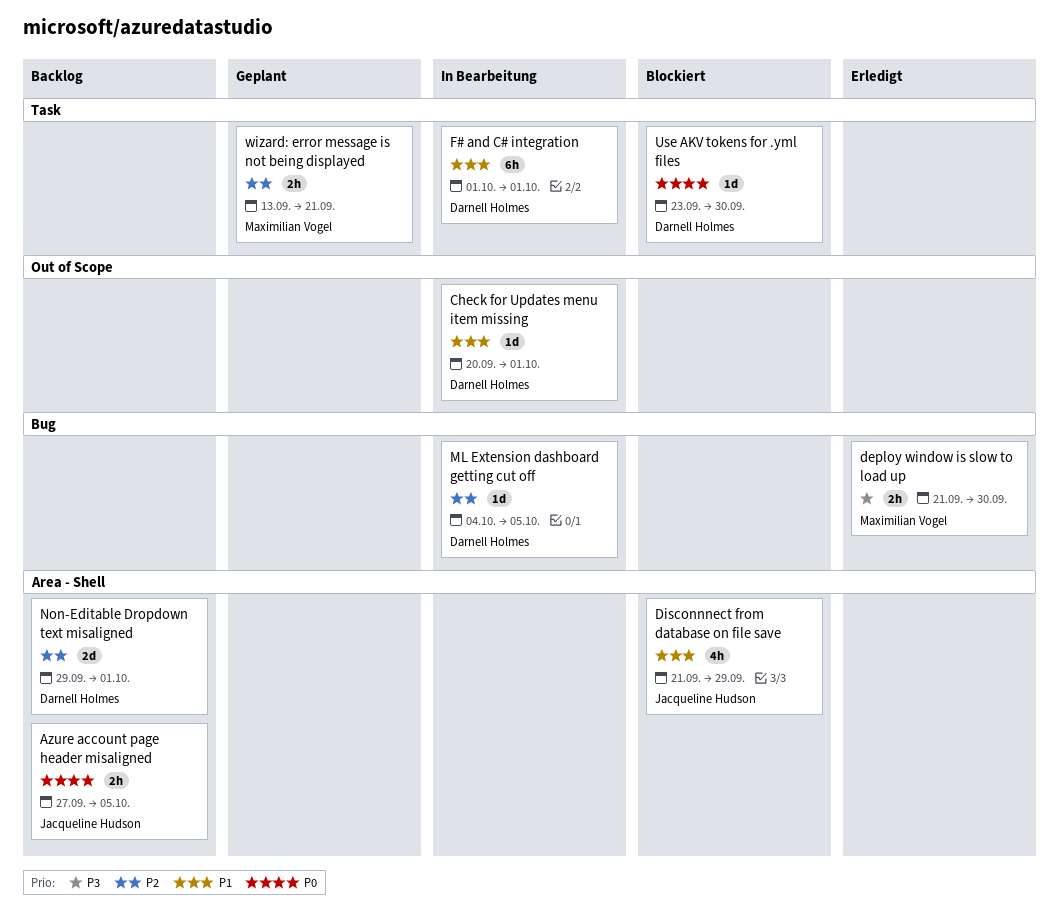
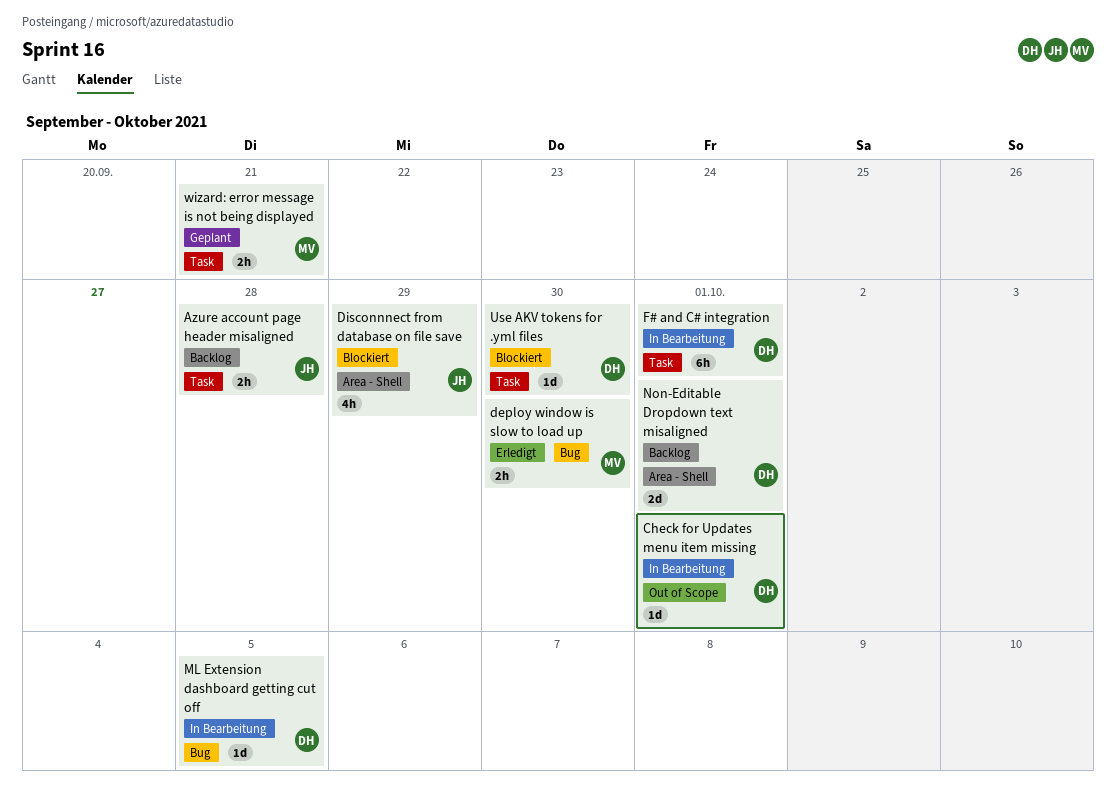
Azure account page header misaligned, label: Area - Shell -> Task
Azure account page header misaligned, due: Oct 5 -> Sep 28

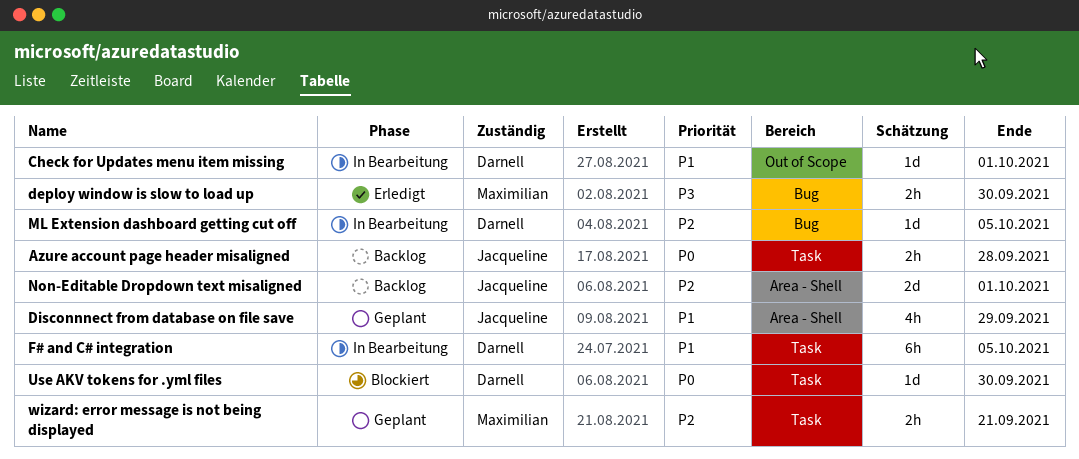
Disconnnect from database on file save, status: Blockiert -> Geplant
F# and C# integration, due: Oct 1 -> Oct 5
Non-Editable Dropdown text misaligned, owner: Darnell -> Jacqueline

